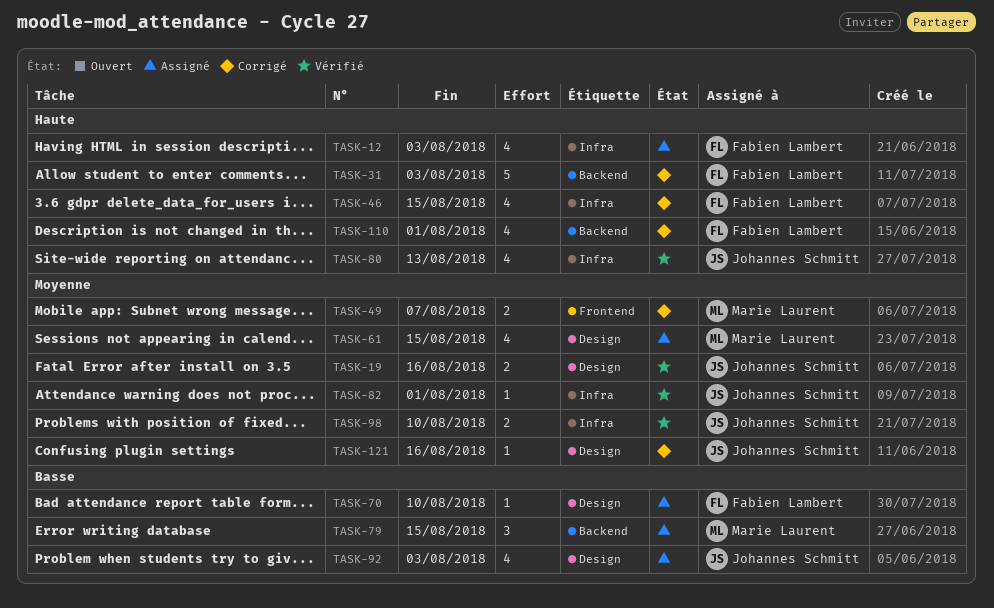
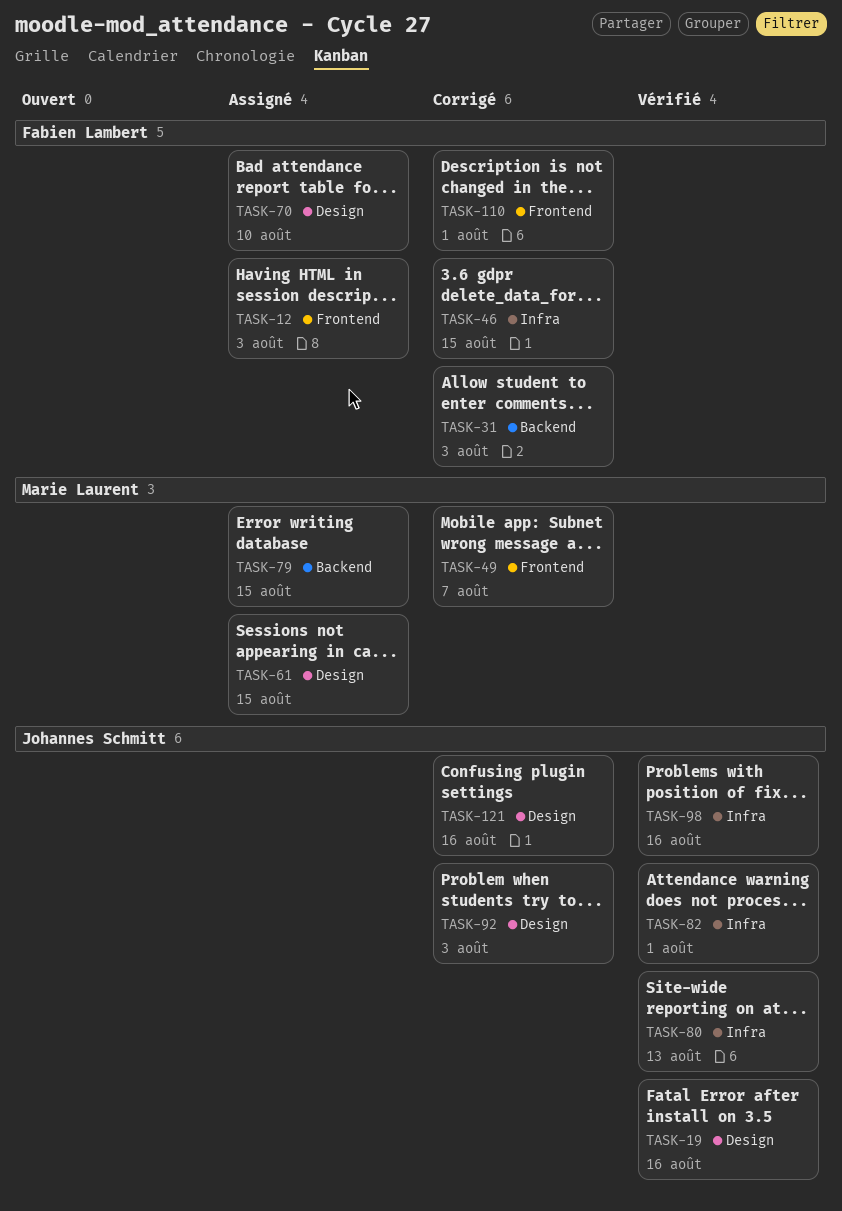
TASK-12, label: Infra -> Frontend
TASK-92, status: Assigné -> Corrigé
TASK-98, due: Aug 10 -> Aug 16
TASK-110, label: Backend -> Frontend

